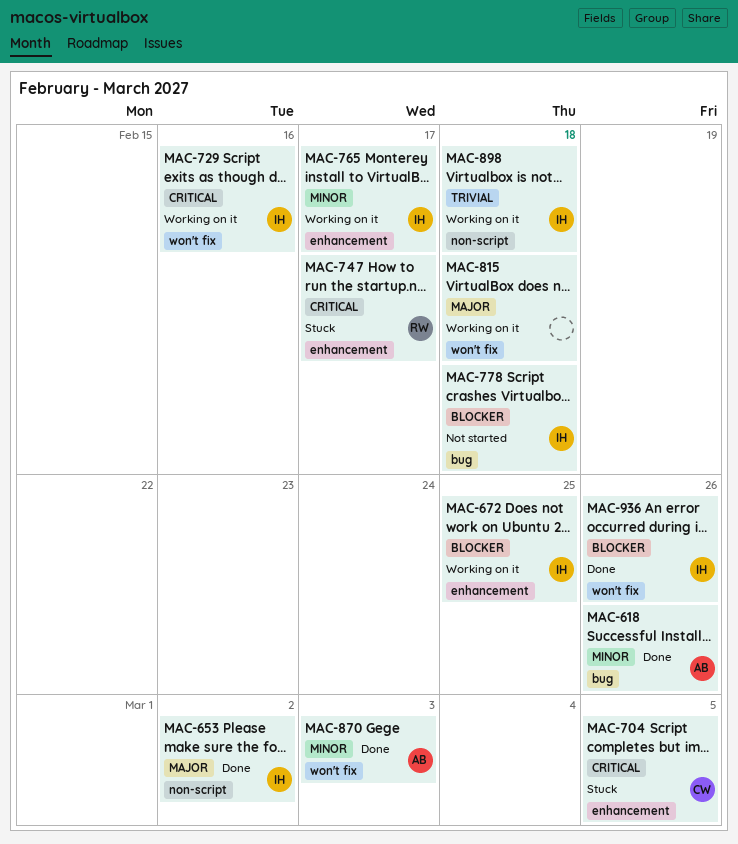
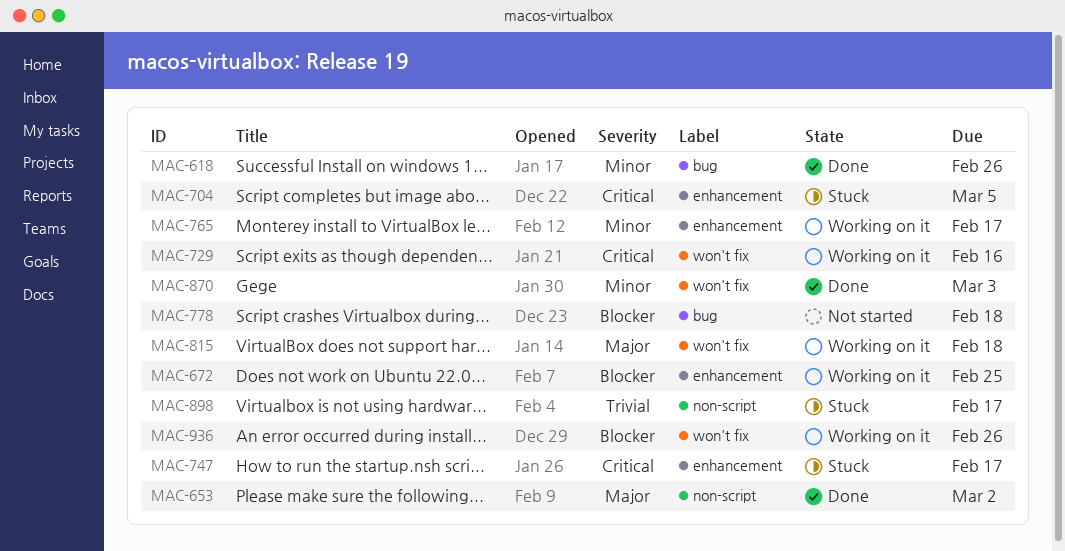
MAC-898, status: Working on it -> Stuck
MAC-898, due: Feb 18 -> Feb 17
MAC-936, status: Done -> Working on it

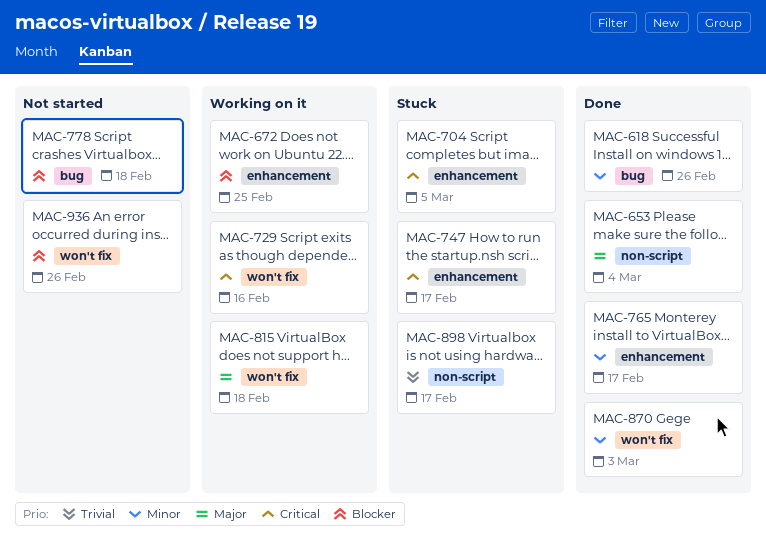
MAC-653, due: Mar 2 -> Mar 4
MAC-765, status: Working on it -> Done
MAC-936, status: Working on it -> Not started

